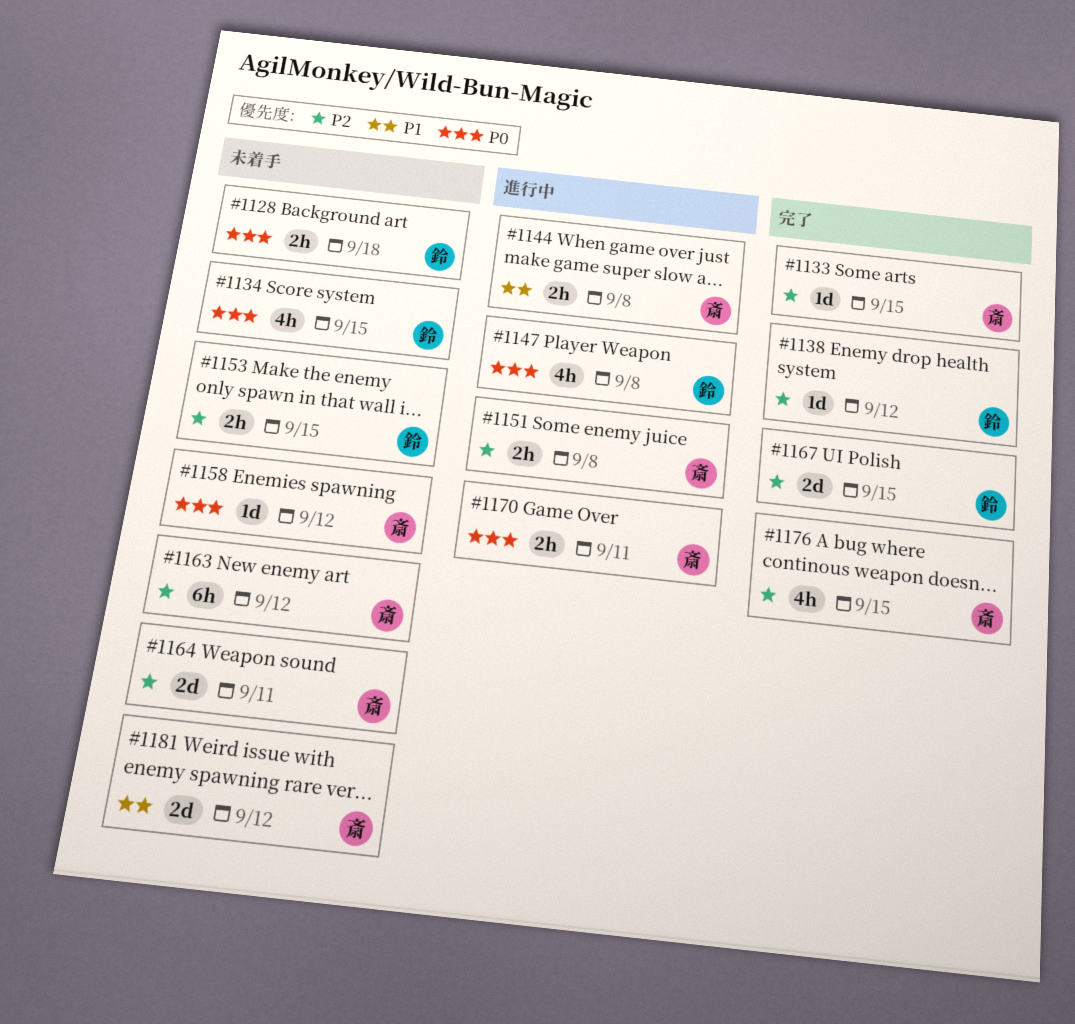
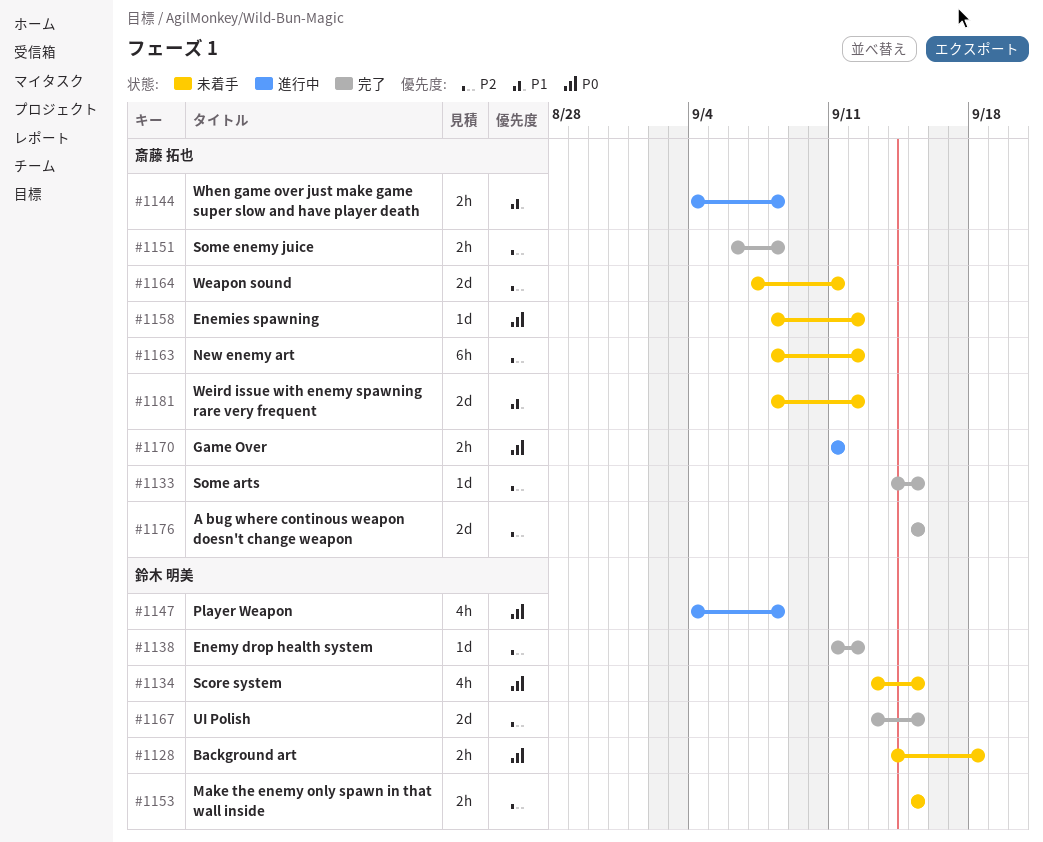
#1151, status: 進行中 -> 完了
#1176, estimate: 4h -> 2d

